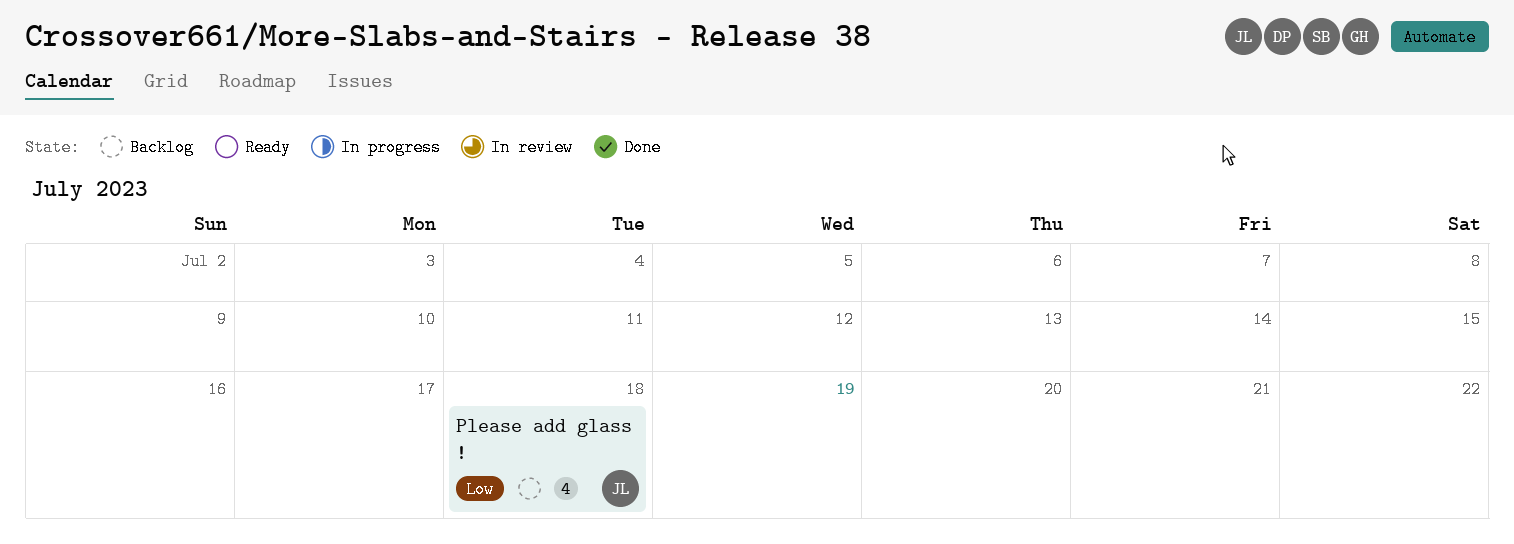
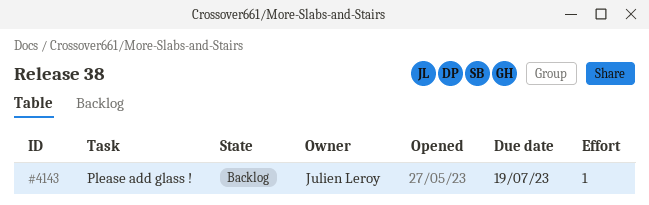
Please add glass !, estimate: 4 -> 1
Please add glass !, due: Jul 18 -> Jul 19

